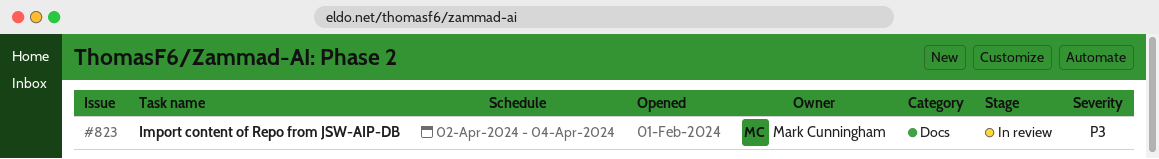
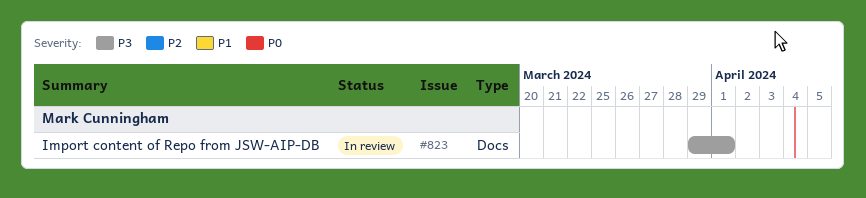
#823, start: Apr 2 -> Mar 29
#823, due: Apr 4 -> Apr 1

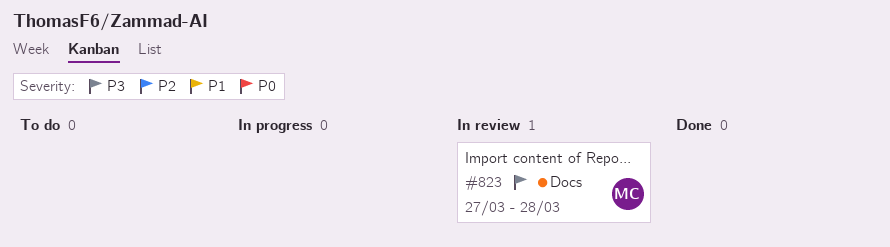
#823, start: Mar 29 -> Mar 27
#823, due: Apr 1 -> Mar 28

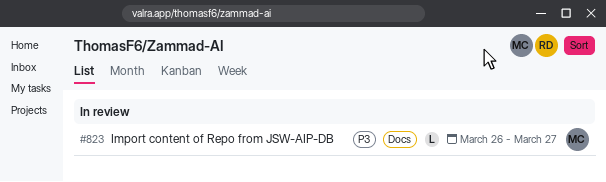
#823, start: Mar 27 -> Mar 26
#823, due: Mar 28 -> Mar 27

